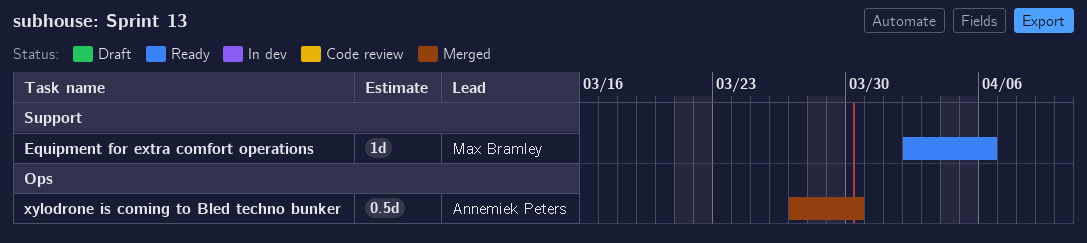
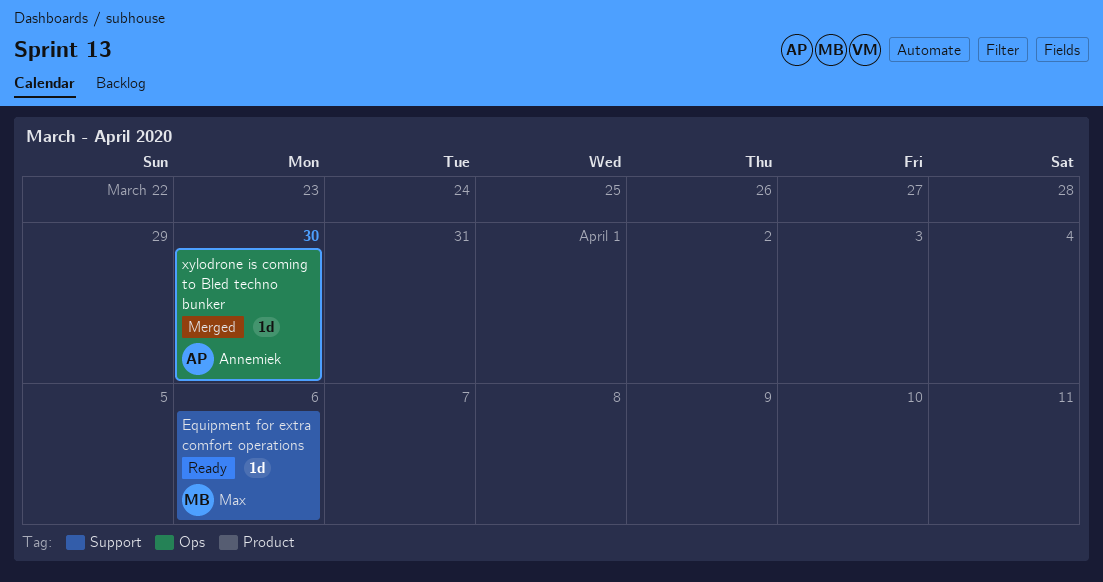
xylodrone is coming to Bled techno bunker, estimate: 0.5d -> 1d

